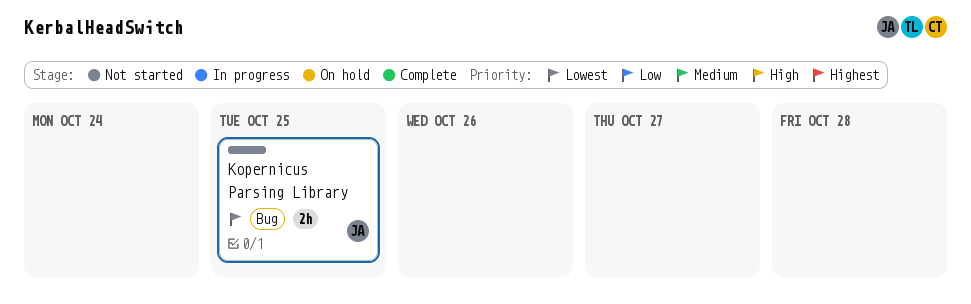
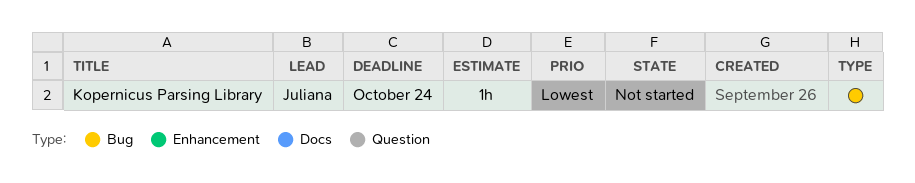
Kopernicus Parsing Library, estimate: 2h -> 1h
Kopernicus Parsing Library, due: Oct 25 -> Oct 24

